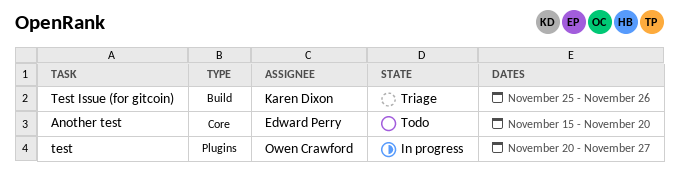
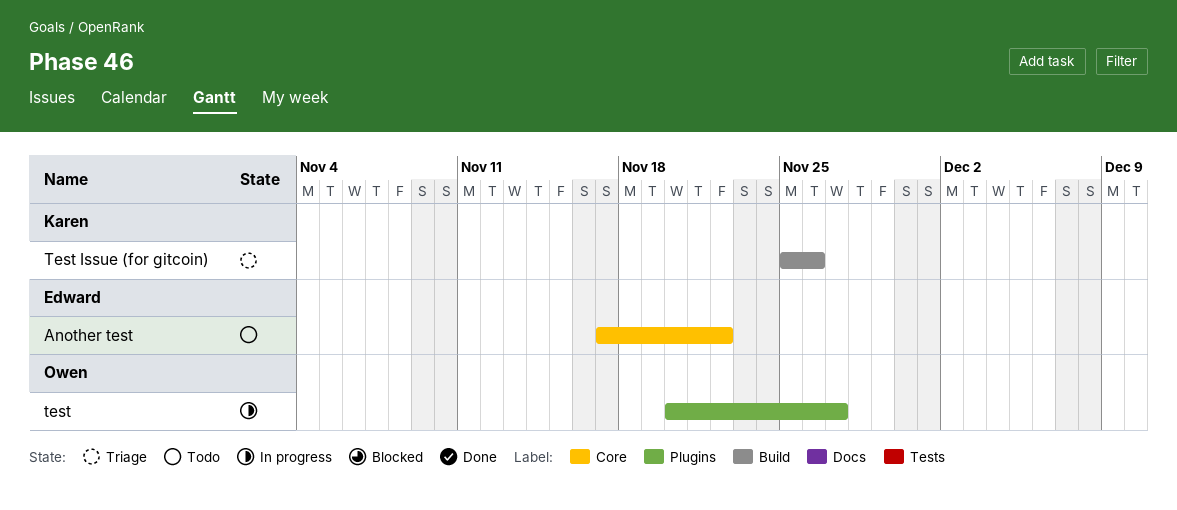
Another test, start: Nov 15 -> Nov 17
Another test, due: Nov 20 -> Nov 22

